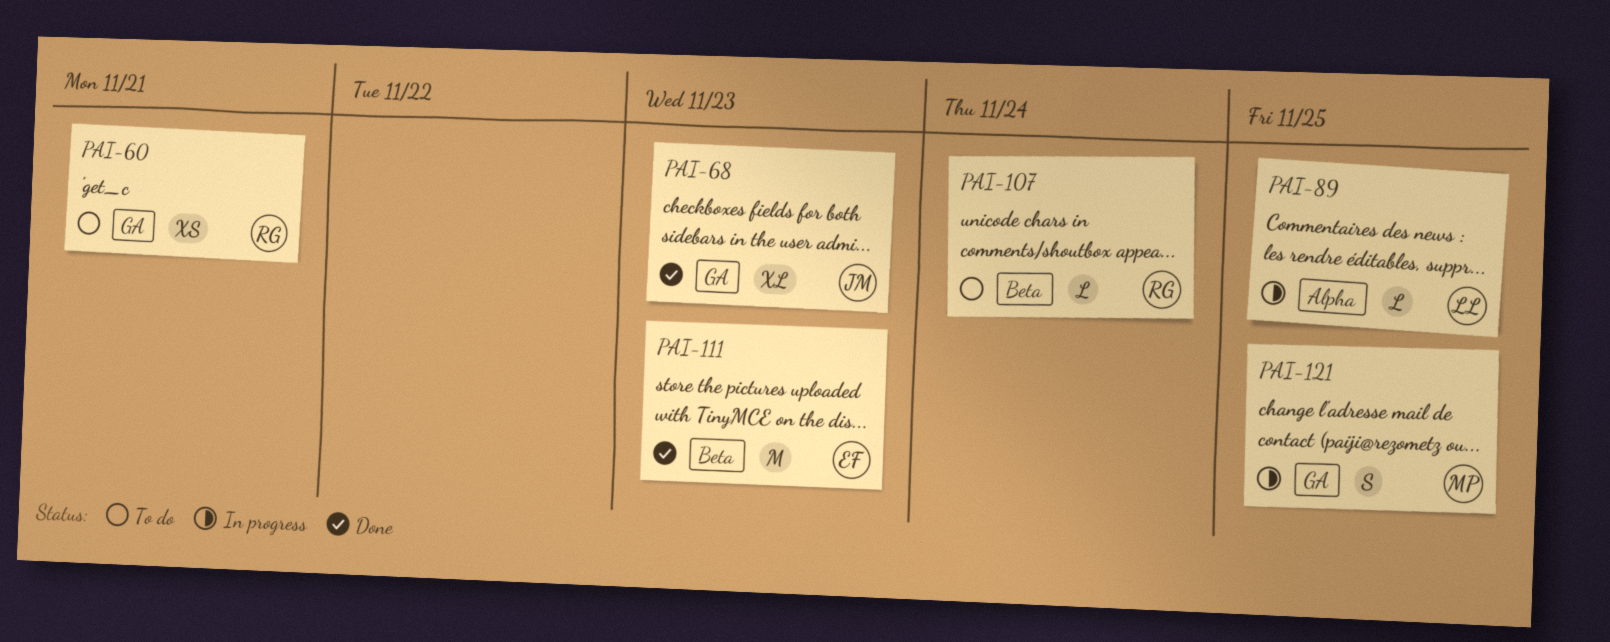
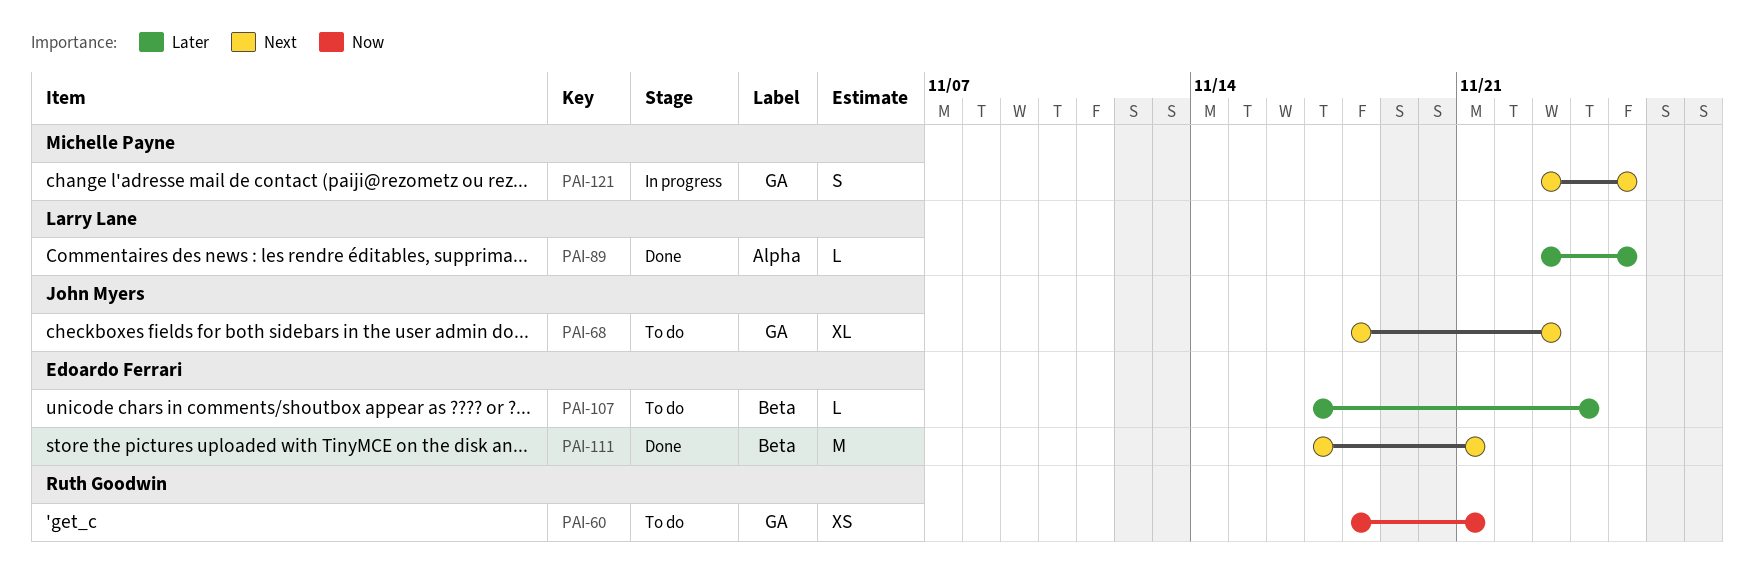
PAI-68, status: Done -> To do
PAI-89, status: In progress -> Done
PAI-107, owner: Ruth Goodwin -> Edoardo Ferrari
PAI-111, due: Nov 23 -> Nov 21

